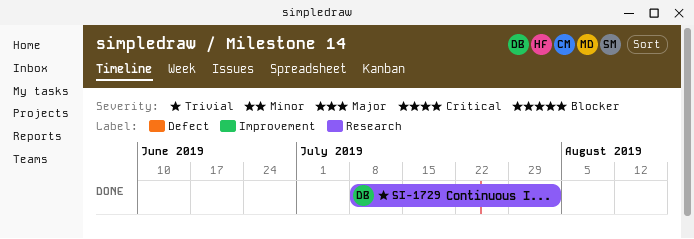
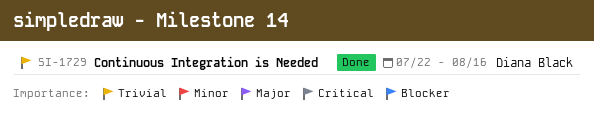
SI-1729, start: Jul 8 -> Jul 22
SI-1729, due: Aug 2 -> Aug 16

